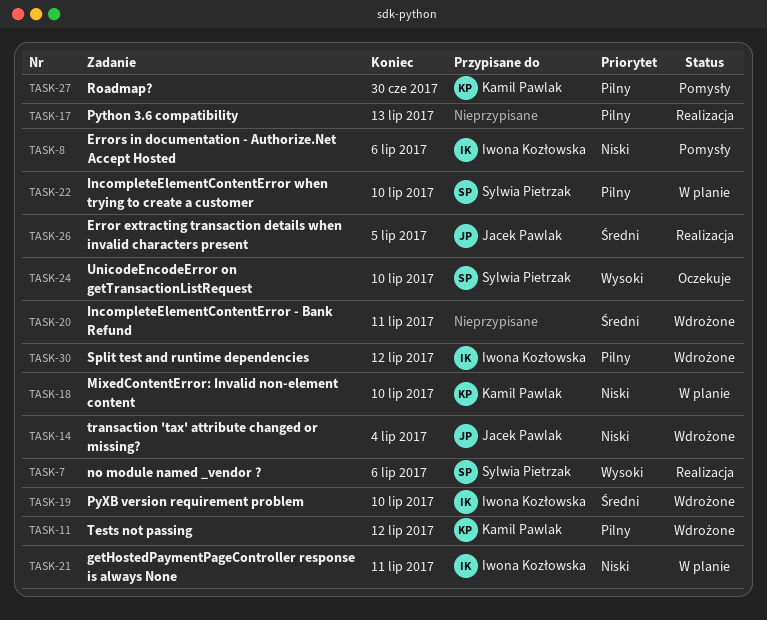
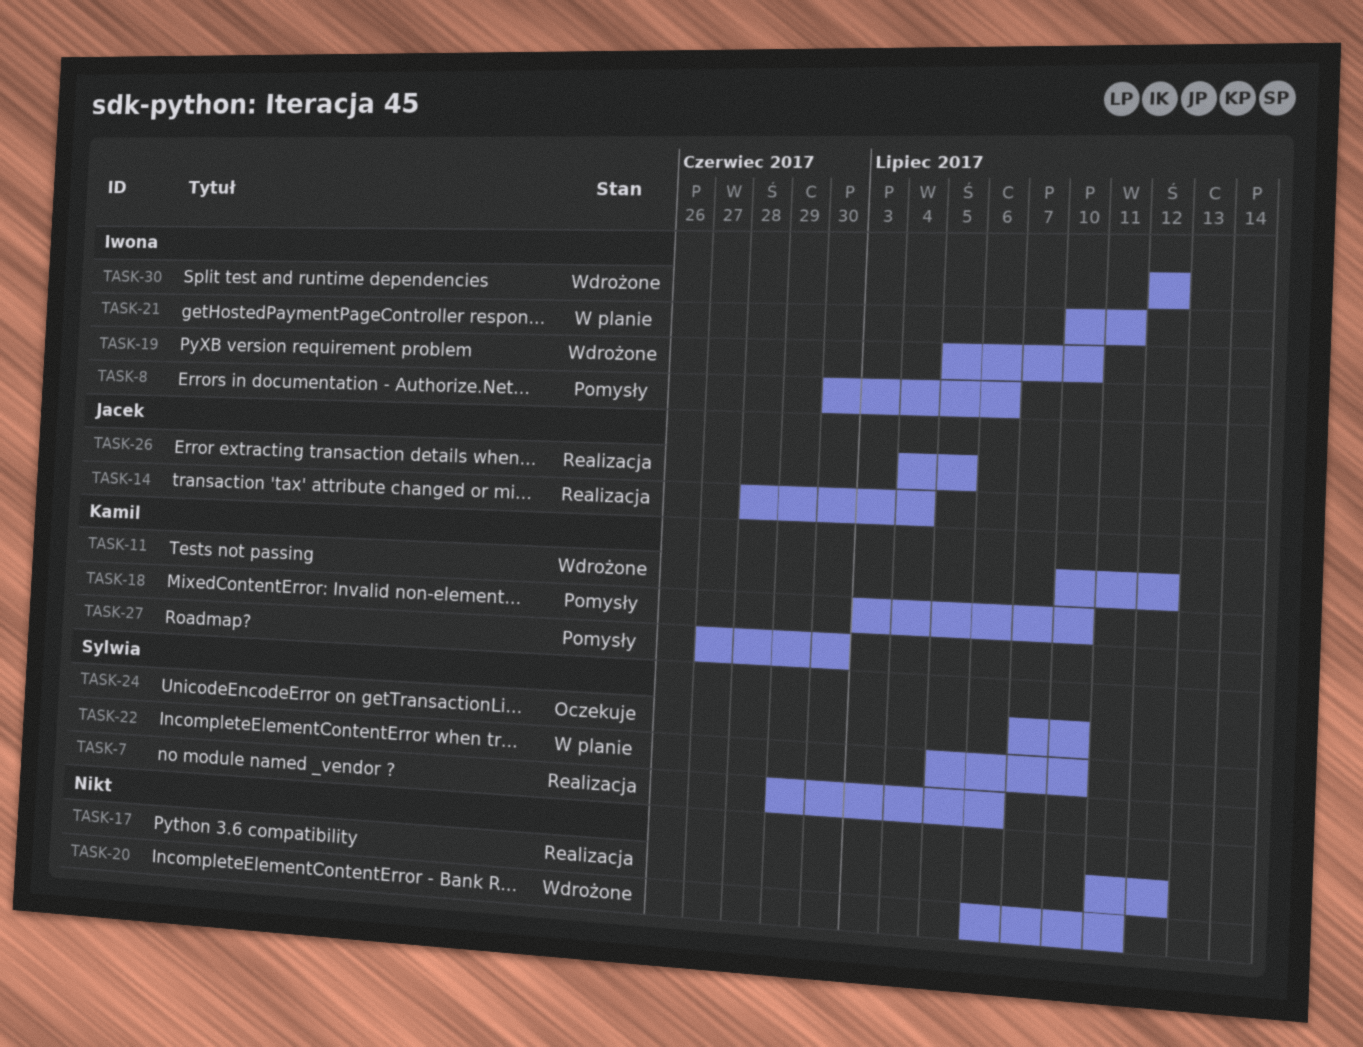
TASK-14, status: Wdrożone -> Realizacja
TASK-17, due: Jul 13 -> Jul 12
TASK-18, status: W planie -> Pomysły

